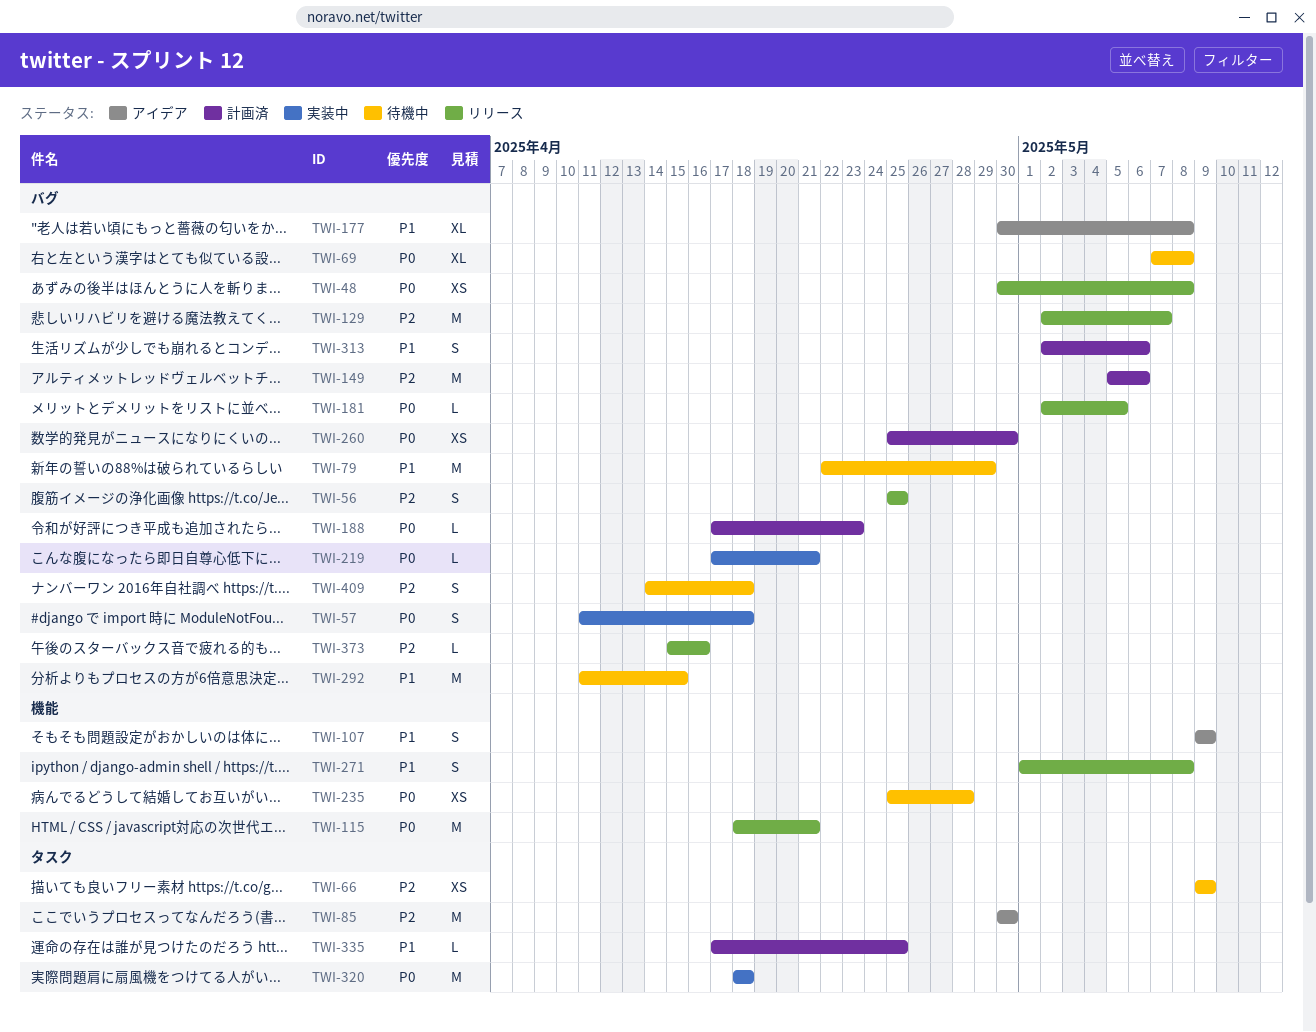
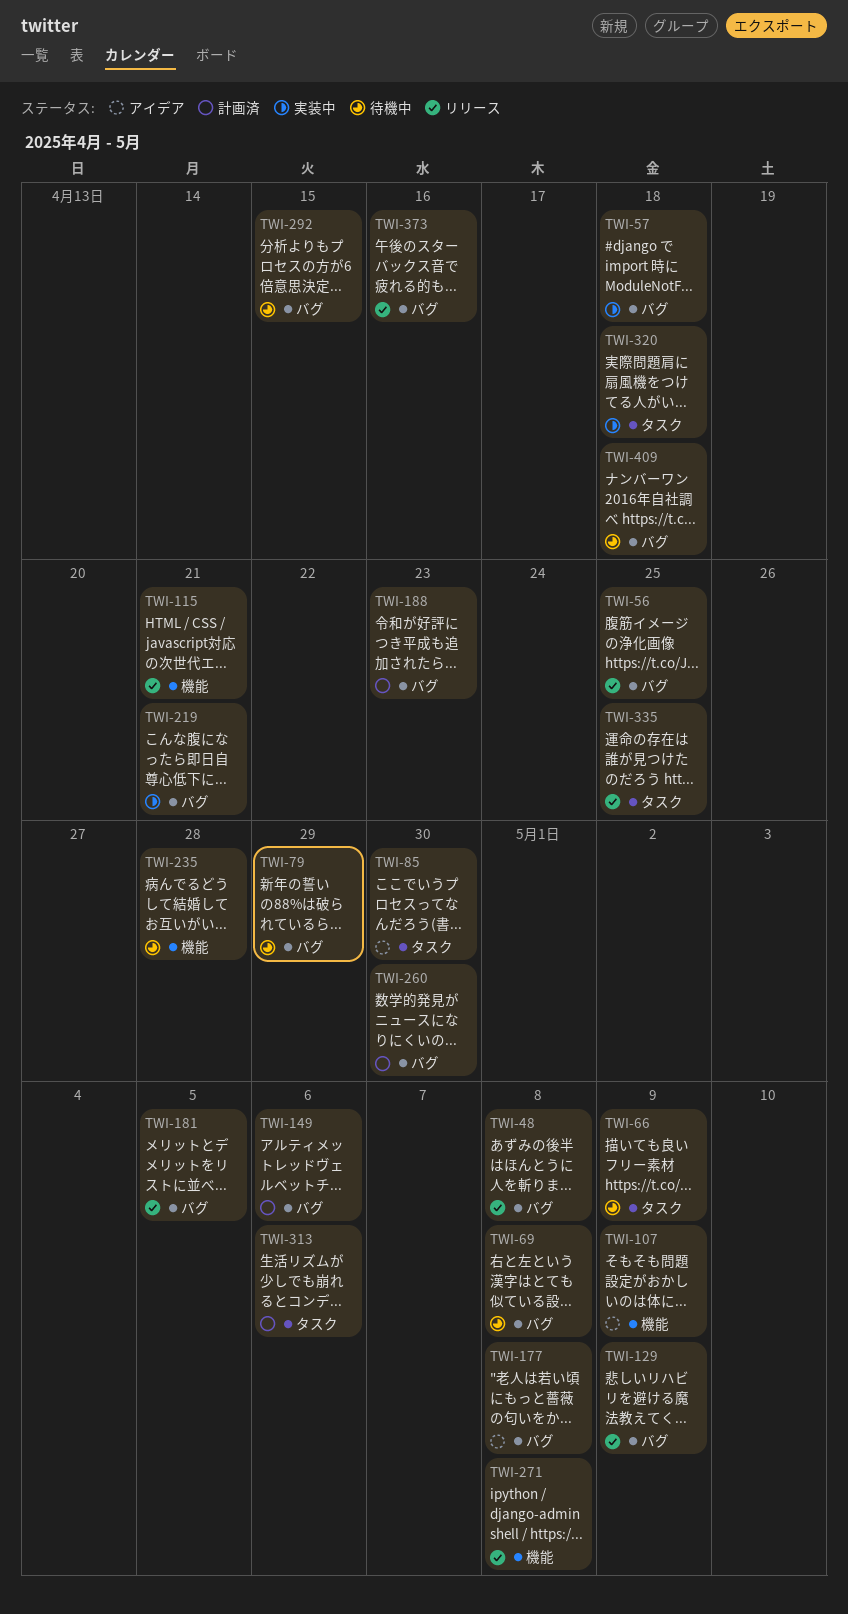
TWI-129, due: May 7 -> May 9
TWI-313, label: バグ -> タスク
TWI-335, status: 計画済 -> リリース

